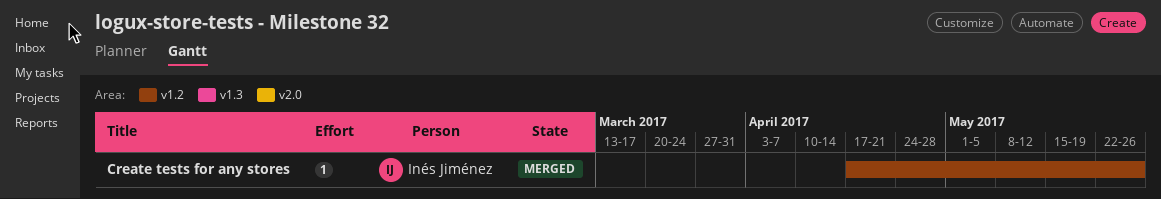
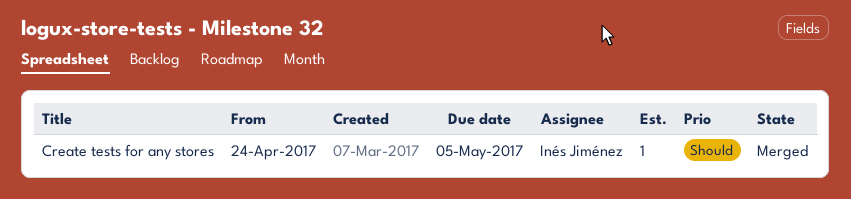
Create tests for any stores, start: Apr 17 -> Apr 24
Create tests for any stores, due: May 26 -> May 5

